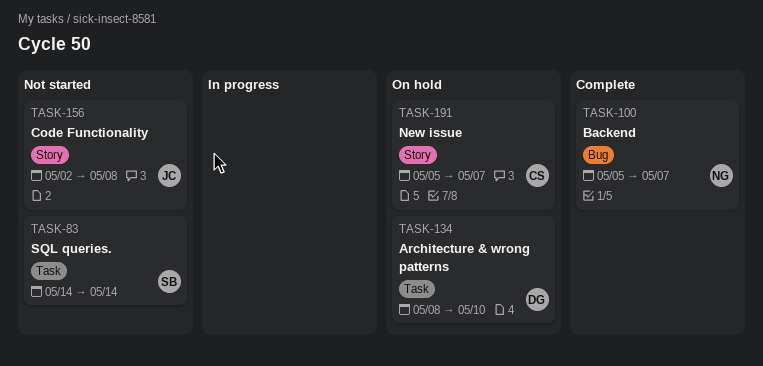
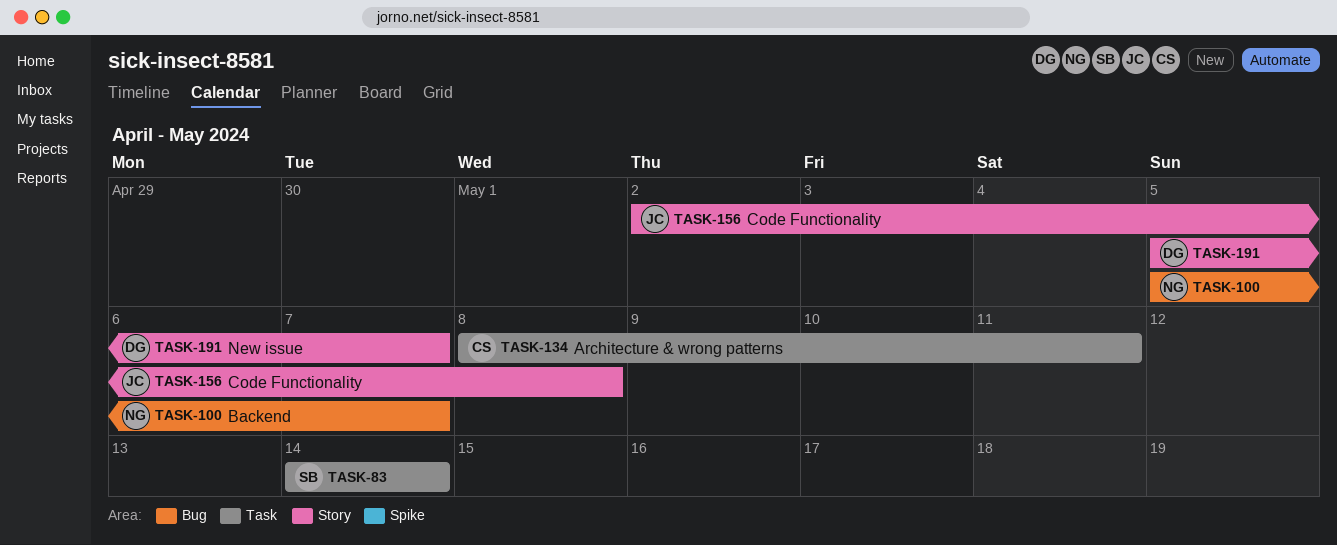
TASK-134, owner: DG -> CS
TASK-134, due: May 10 -> May 11
TASK-191, owner: CS -> DG

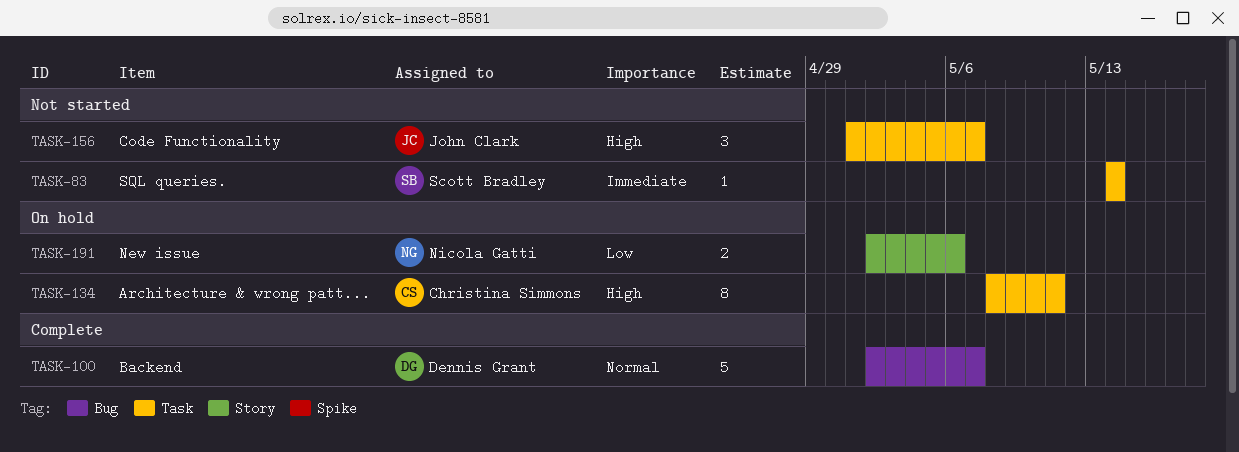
TASK-100, owner: Nicola Gatti -> Dennis Grant
TASK-100, start: May 5 -> May 2
TASK-156, label: Story -> Task
TASK-156, start: May 2 -> May 1
TASK-156, due: May 8 -> May 7
TASK-191, owner: Dennis Grant -> Nicola Gatti
TASK-191, start: May 5 -> May 2
TASK-191, due: May 7 -> May 6

